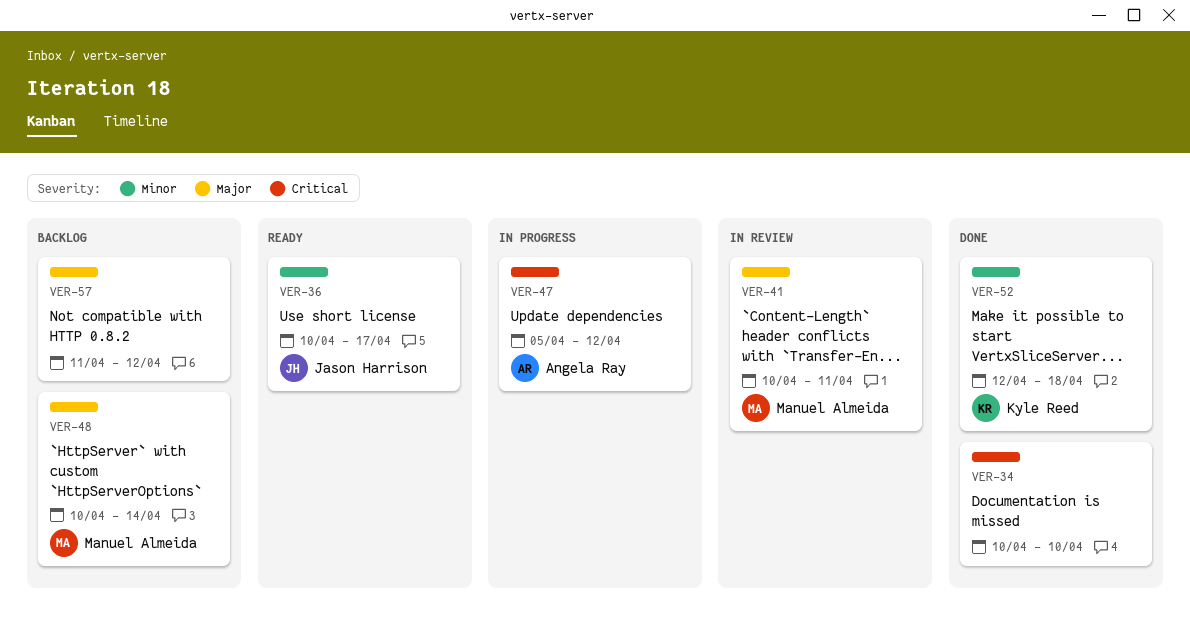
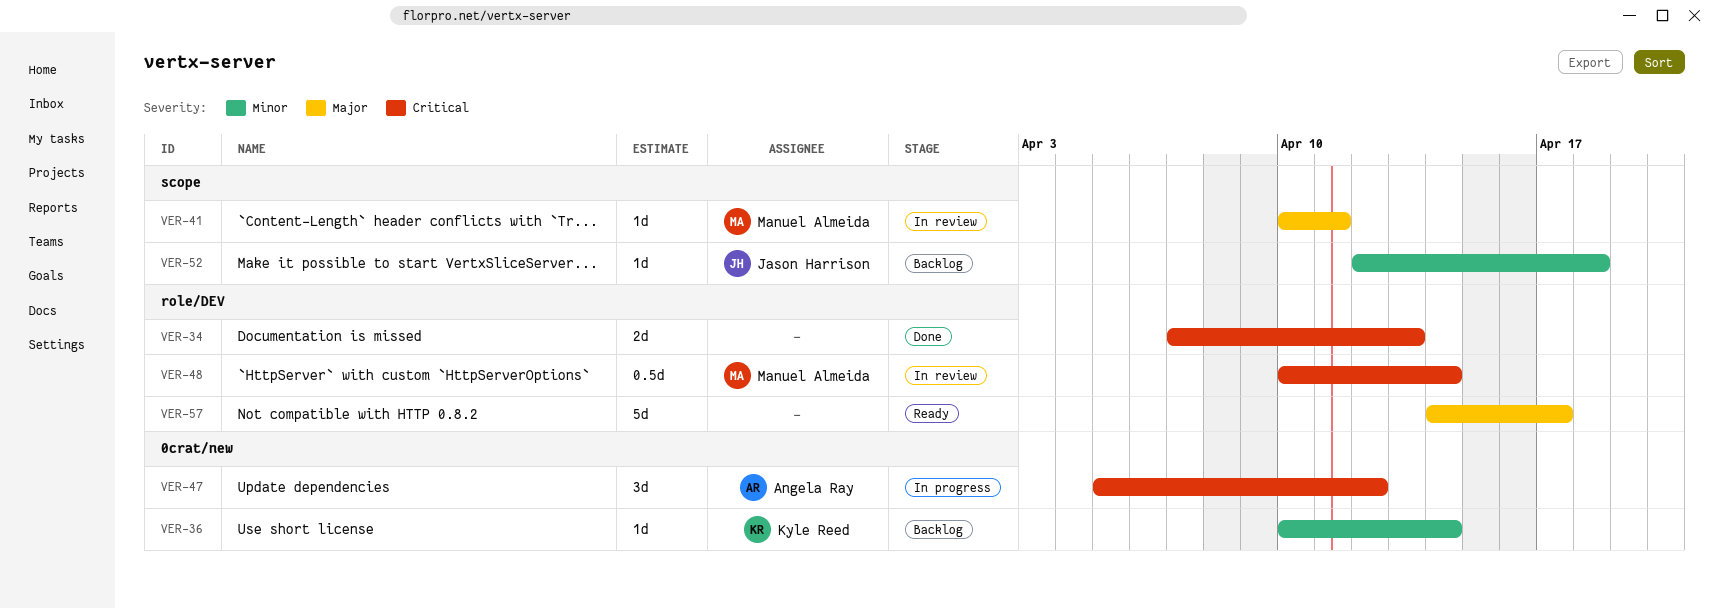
VER-34, start: Apr 10 -> Apr 7
VER-34, due: Apr 10 -> Apr 13
VER-36, status: Ready -> Backlog
VER-36, owner: Jason Harrison -> Kyle Reed
VER-36, due: Apr 17 -> Apr 14
VER-48, status: Backlog -> In review
VER-48, priority: Major -> Critical
VER-52, status: Done -> Backlog
VER-52, owner: Kyle Reed -> Jason Harrison
VER-57, status: Backlog -> Ready
VER-57, start: Apr 11 -> Apr 14
VER-57, due: Apr 12 -> Apr 17

